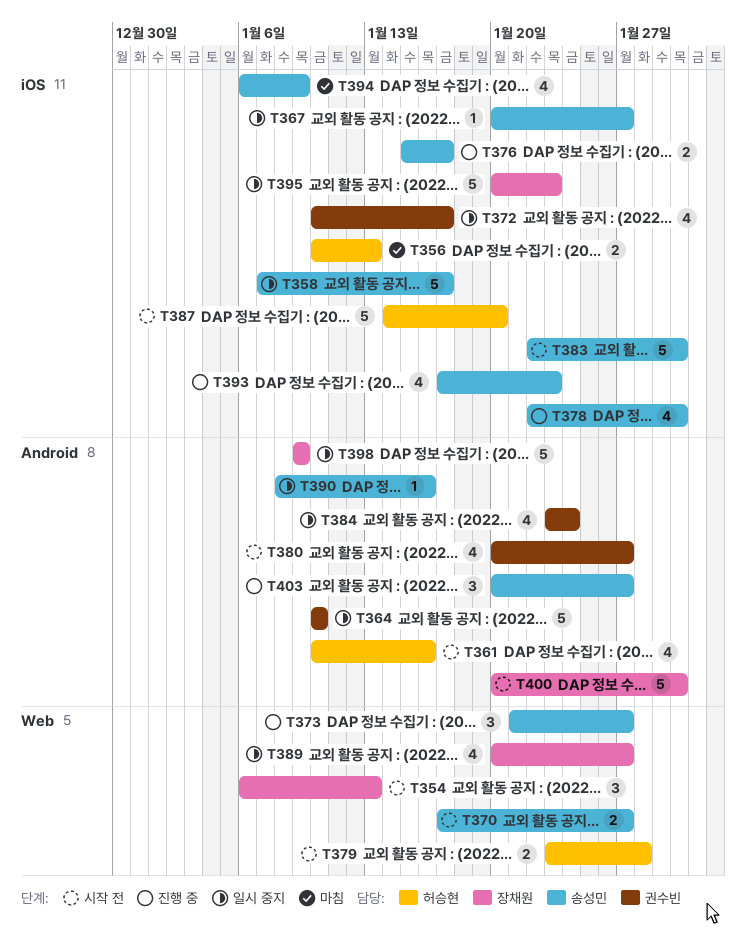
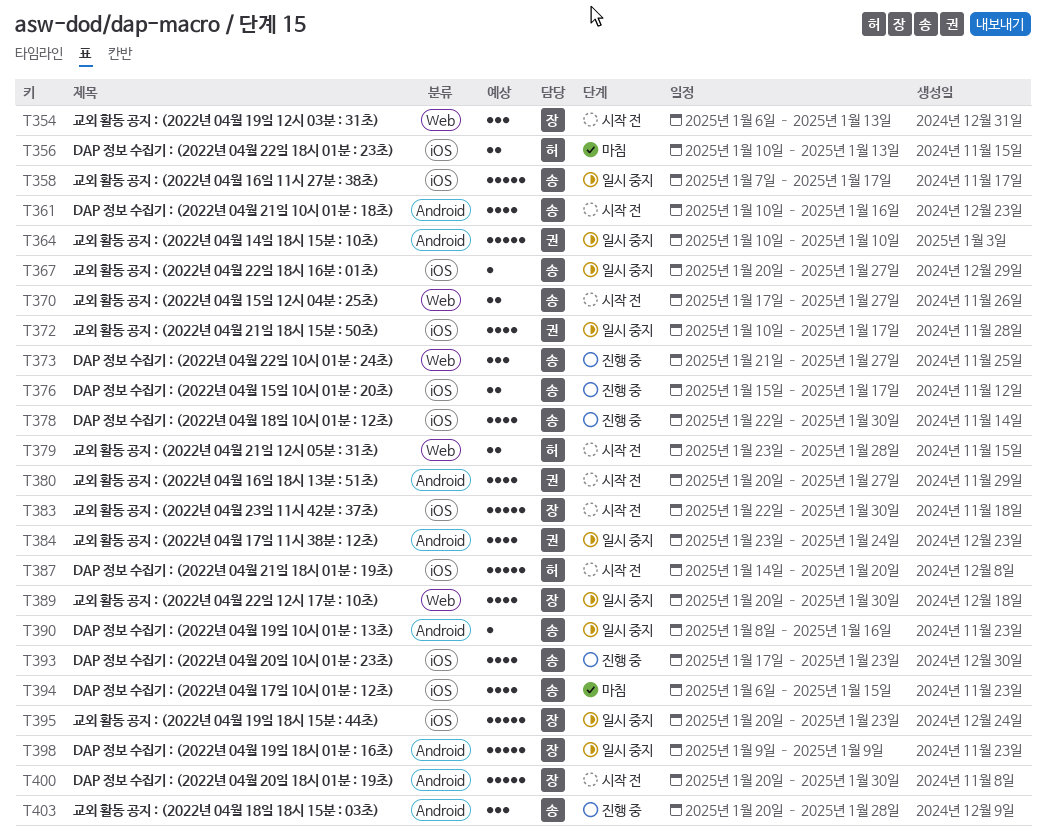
T361, owner: 허승현 -> 송성민
T383, owner: 송성민 -> 장채원
T389, due: Jan 27 -> Jan 30
T394, due: Jan 9 -> Jan 15
T403, due: Jan 27 -> Jan 28

